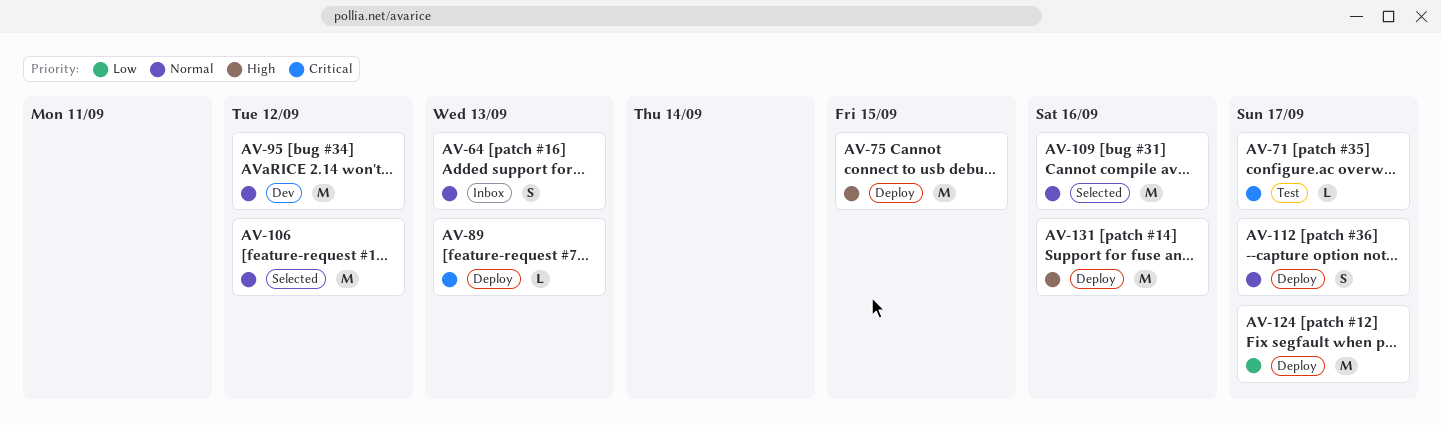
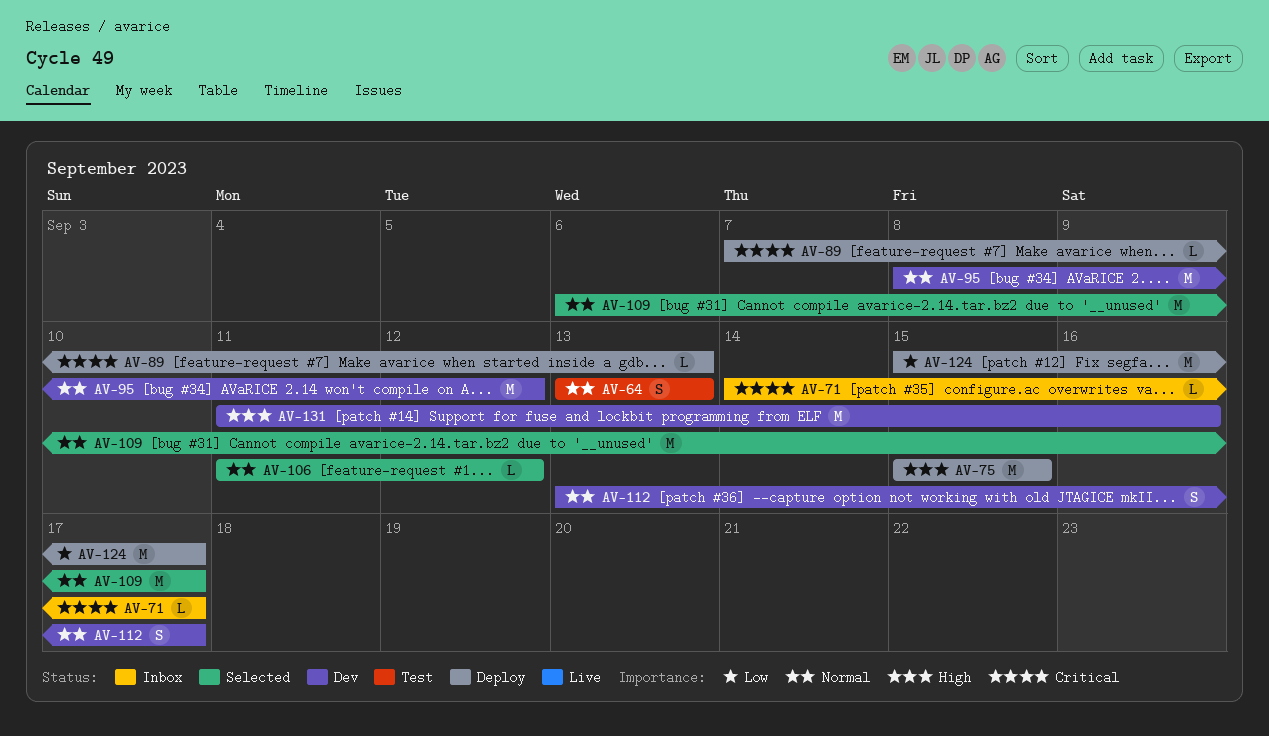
AV-64, status: Inbox -> Test
AV-71, status: Test -> Inbox
AV-106, estimate: M -> L
AV-109, due: Sep 16 -> Sep 17
AV-112, status: Deploy -> Dev
AV-131, status: Deploy -> Dev

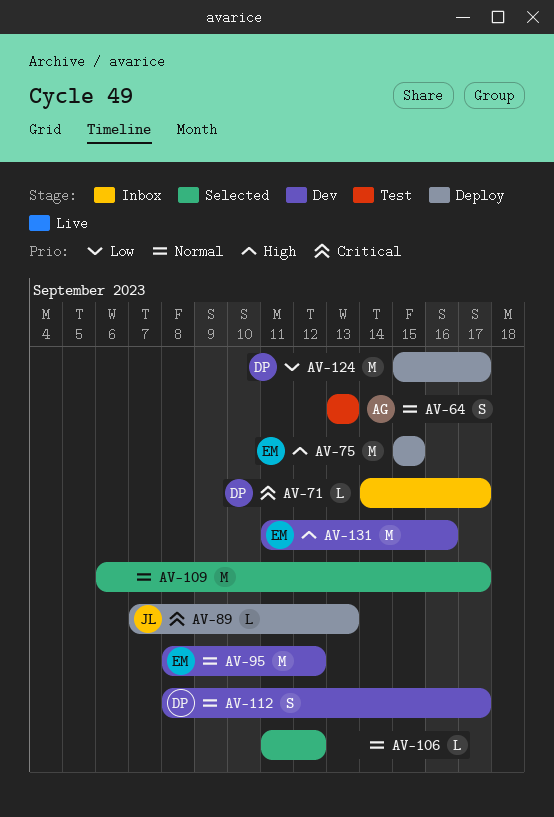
AV-112, start: Sep 13 -> Sep 8

